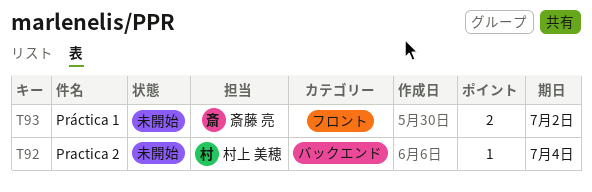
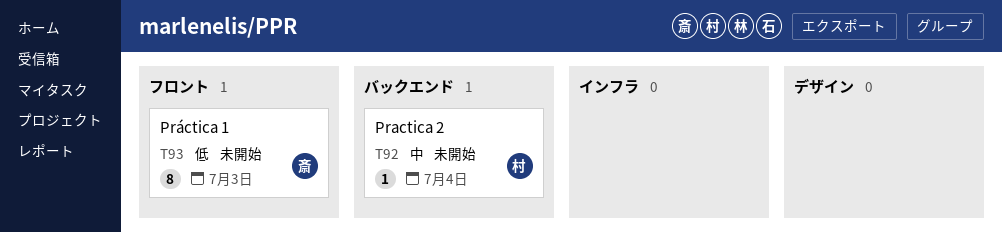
T93, estimate: 2 -> 8
T93, due: Jul 2 -> Jul 3

